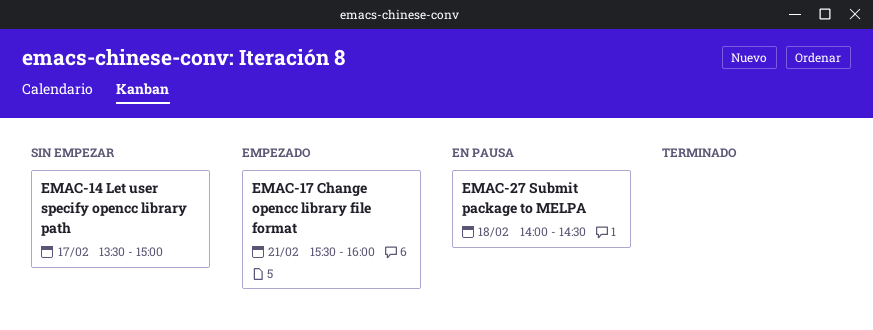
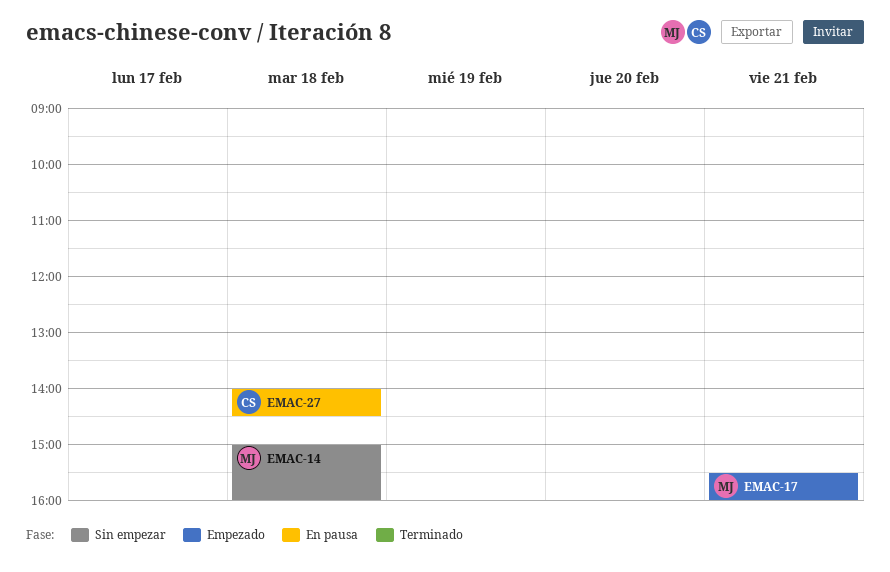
EMAC-14, day: Feb 17 -> Feb 18
EMAC-14, begins: 13:30 -> 15:00
EMAC-14, ends: 15:00 -> 16:00

